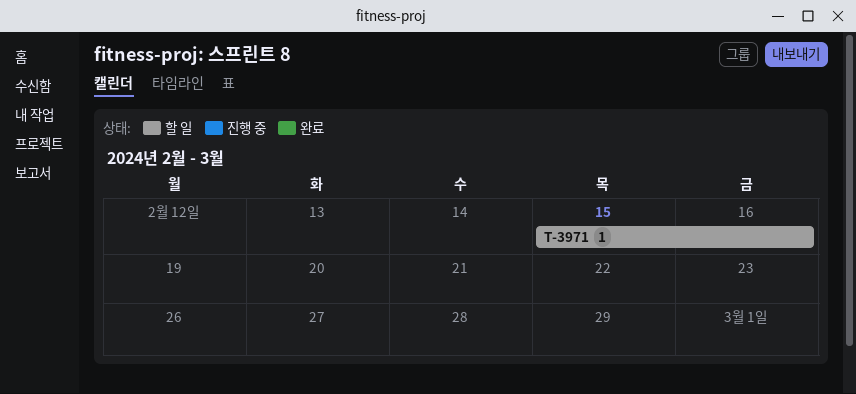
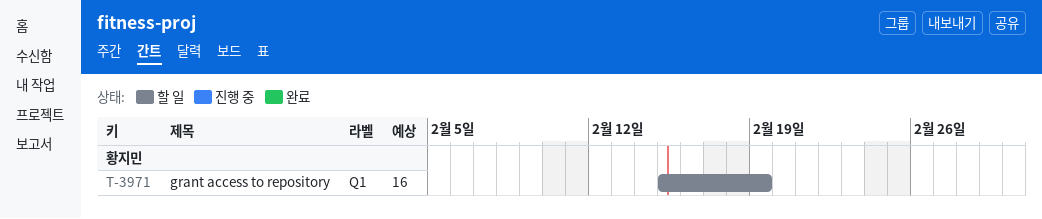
T-3971, estimate: 1 -> 16
T-3971, due: Feb 16 -> Feb 19

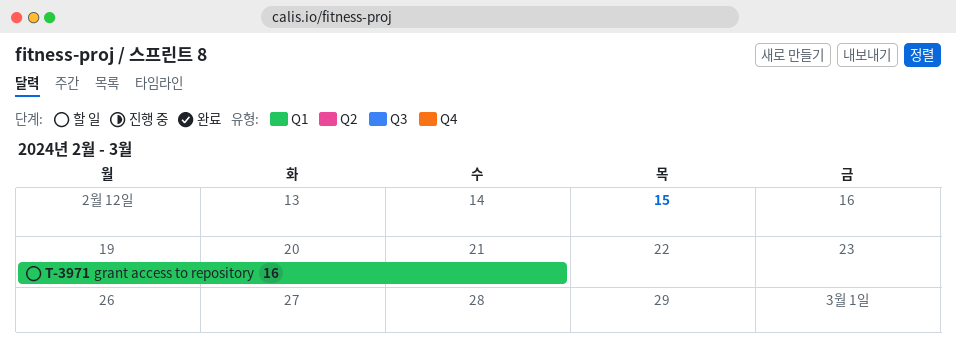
T-3971, start: Feb 15 -> Feb 19
T-3971, due: Feb 19 -> Feb 21

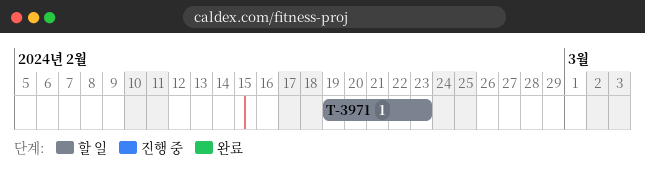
T-3971, estimate: 16 -> 1
T-3971, due: Feb 21 -> Feb 23

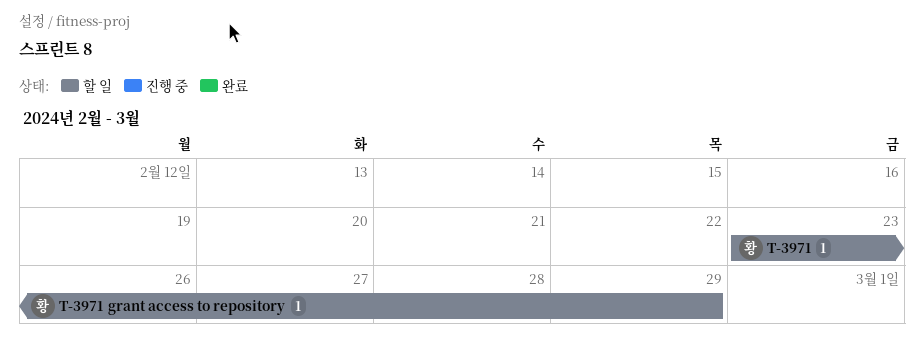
T-3971, start: Feb 19 -> Feb 23
T-3971, due: Feb 23 -> Feb 29

